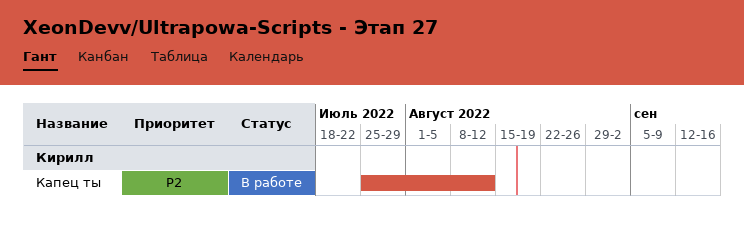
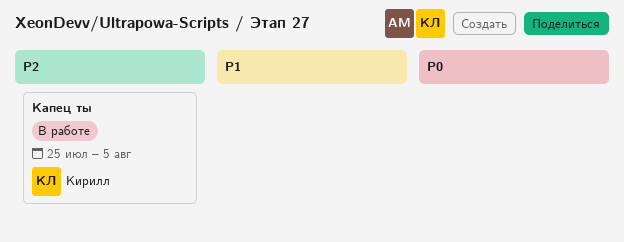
Капец ты, due: Aug 12 -> Aug 5

